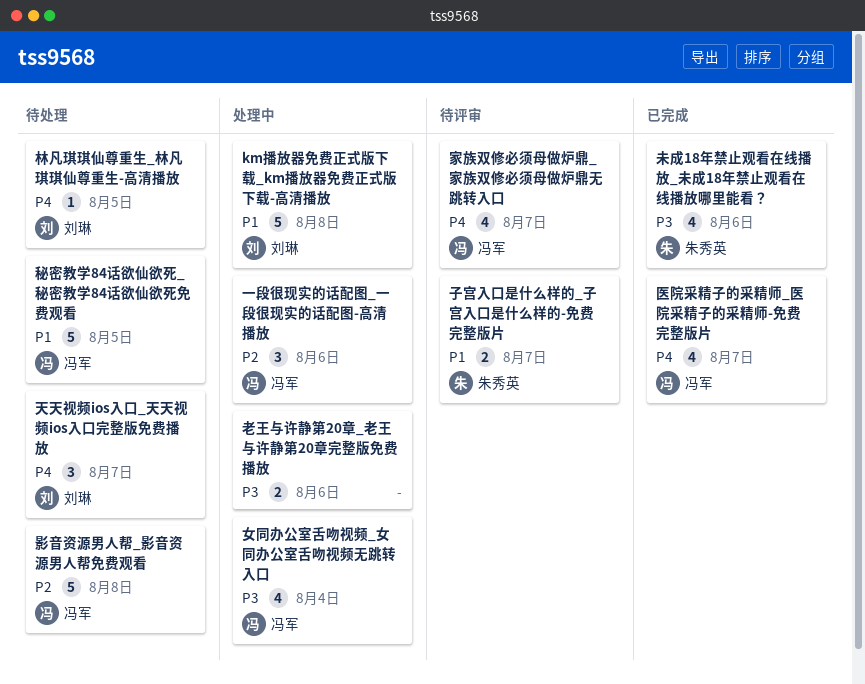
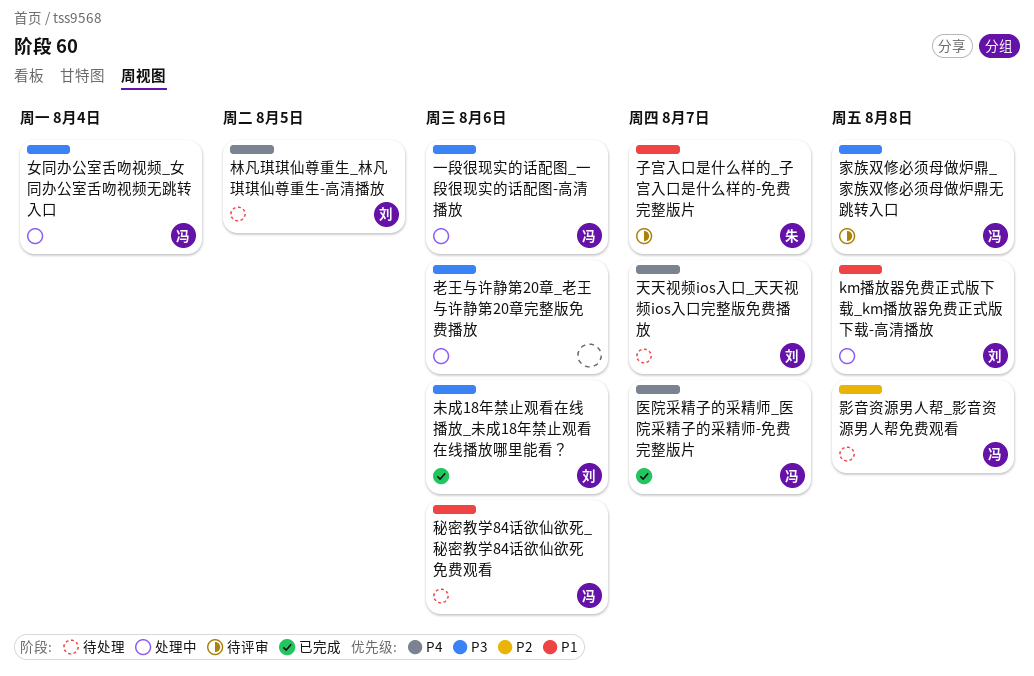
一段很现实的话配图_一段很现实的话配图-高清播放, priority: P2 -> P3
家族双修必须母做炉鼎_家族双修必须母做炉鼎无跳转入口, priority: P4 -> P3
家族双修必须母做炉鼎_家族双修必须母做炉鼎无跳转入口, due: Aug 7 -> Aug 8
未成18年禁止观看在线播放_未成18年禁止观看在线播放哪里能看？, owner: 朱秀英 -> 刘琳
秘密教学84话欲仙欲死_秘密教学84话欲仙欲死免费观看, due: Aug 5 -> Aug 6

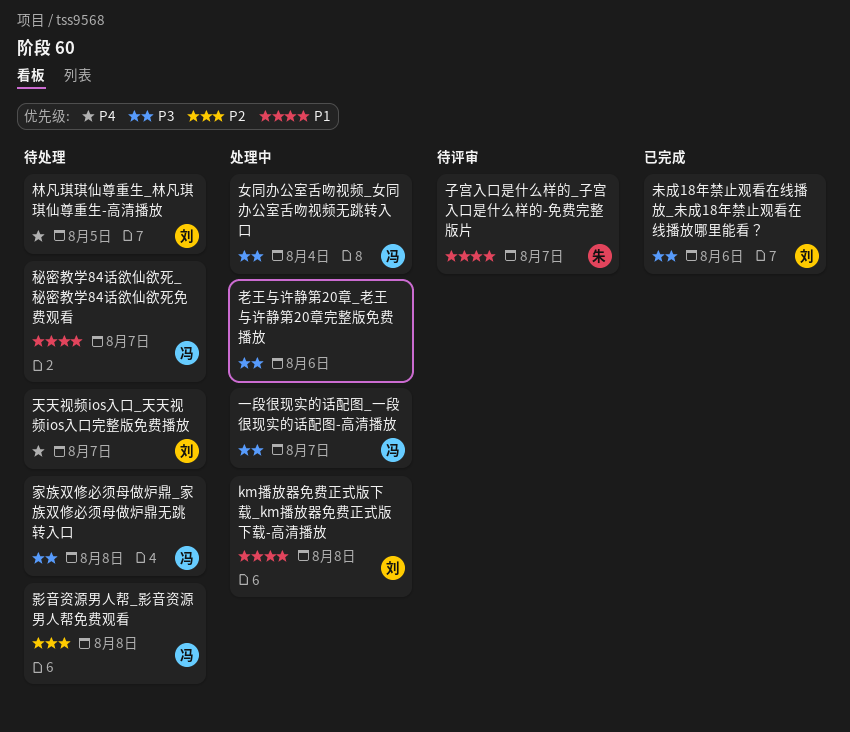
一段很现实的话配图_一段很现实的话配图-高清播放, due: Aug 6 -> Aug 7
医院采精子的采精师_医院采精子的采精师-免费完整版片: present -> none
家族双修必须母做炉鼎_家族双修必须母做炉鼎无跳转入口, status: 待评审 -> 待处理
秘密教学84话欲仙欲死_秘密教学84话欲仙欲死免费观看, due: Aug 6 -> Aug 7

